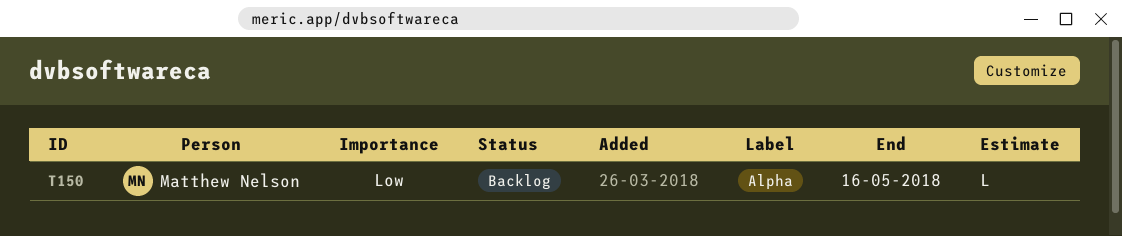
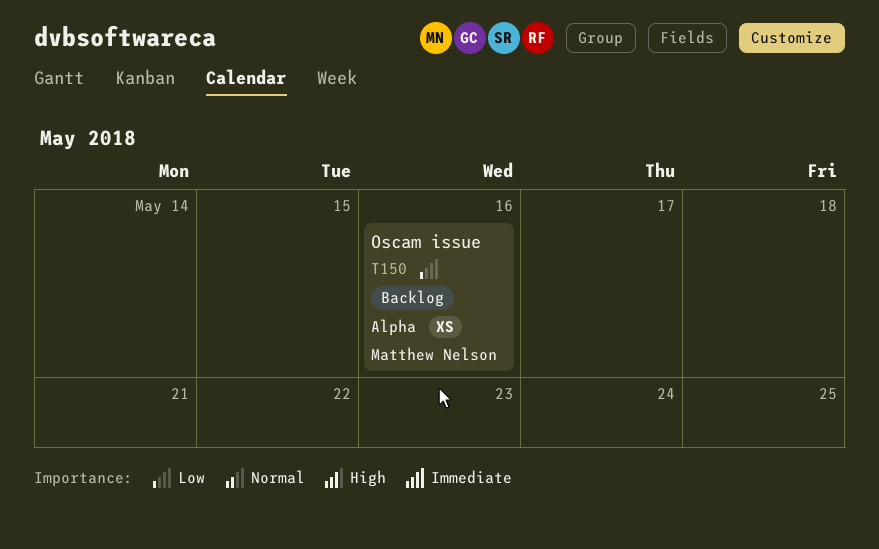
T150, estimate: L -> XS

